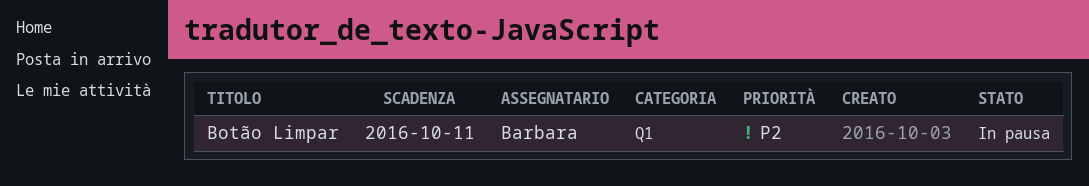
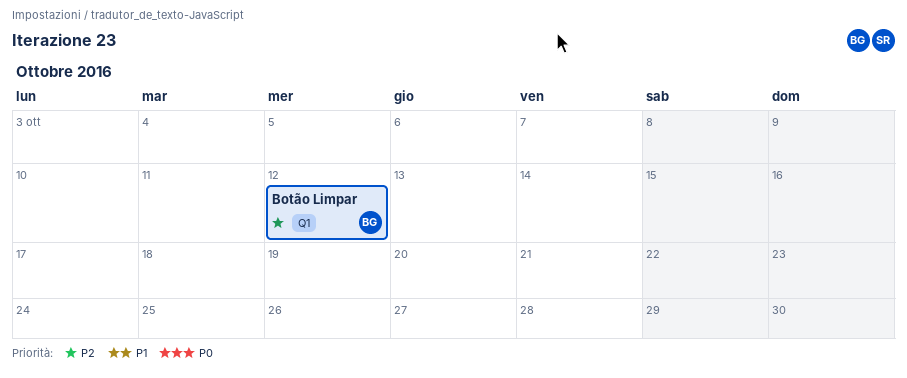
Botão Limpar, due: Oct 11 -> Oct 12

